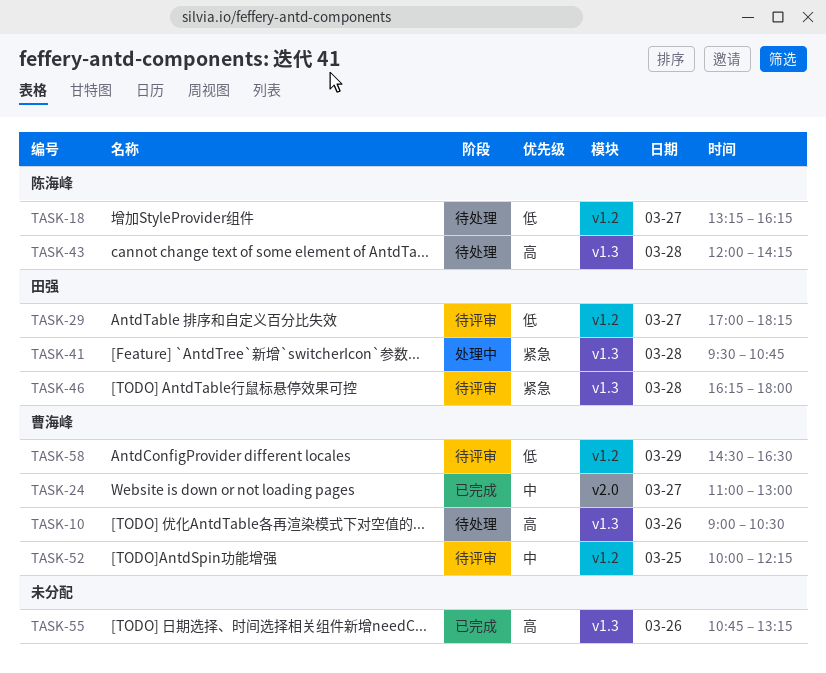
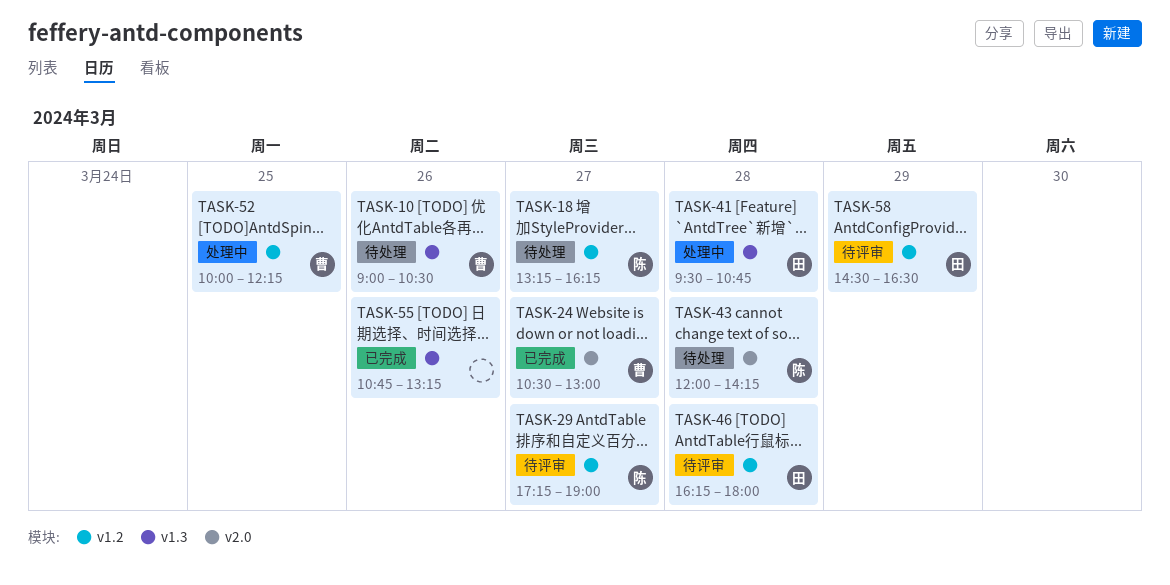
TASK-24, begins: 11:00 -> 10:30
TASK-29, owner: 田强 -> 陈海峰
TASK-29, begins: 17:00 -> 17:15
TASK-29, ends: 18:15 -> 19:00
TASK-43, label: v1.3 -> v2.0
TASK-46, label: v1.3 -> v1.2
TASK-52, status: 待评审 -> 处理中
TASK-58, owner: 曹海峰 -> 田强

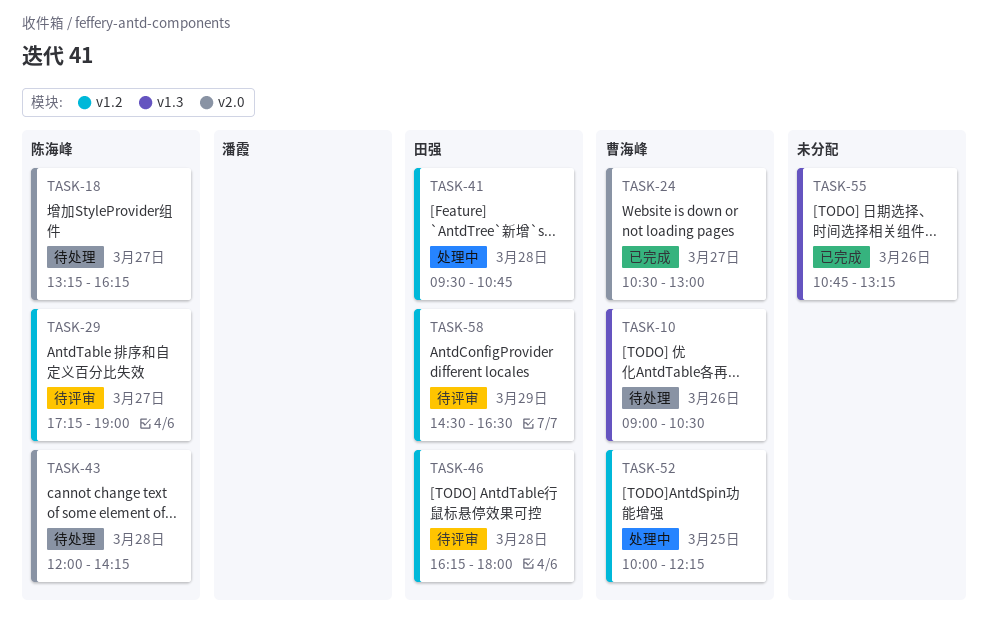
TASK-18, label: v1.2 -> v2.0
TASK-41, label: v1.3 -> v1.2

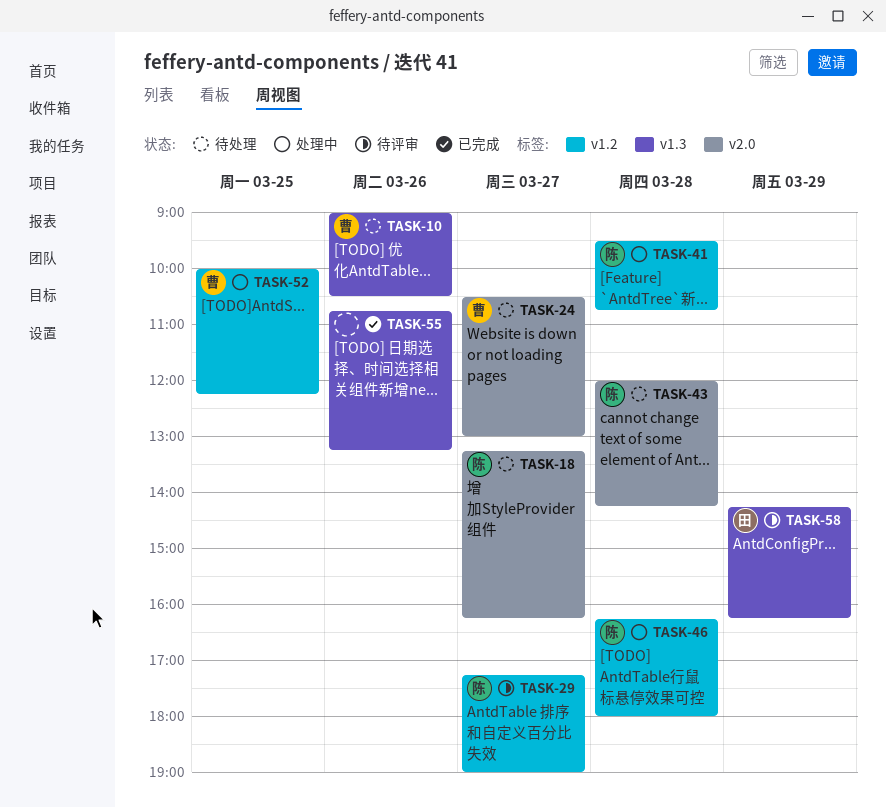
TASK-24, status: 已完成 -> 待处理
TASK-41, owner: 田强 -> 陈海峰
TASK-46, status: 待评审 -> 处理中
TASK-46, owner: 田强 -> 陈海峰
TASK-58, label: v1.2 -> v1.3
TASK-58, begins: 14:30 -> 14:15
TASK-58, ends: 16:30 -> 16:15

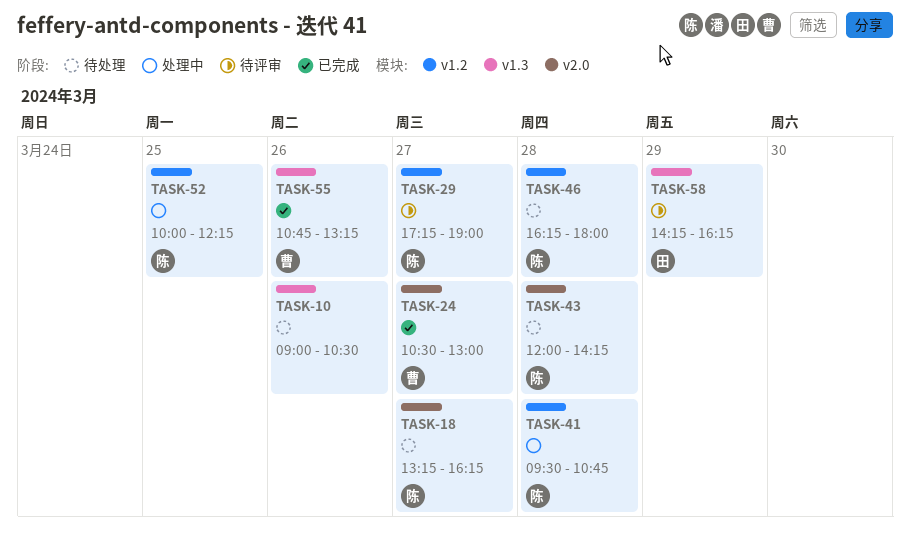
TASK-10, owner: 曹 -> none
TASK-24, status: 待处理 -> 已完成
TASK-46, status: 处理中 -> 待处理
TASK-52, owner: 曹 -> 陈
TASK-55, owner: none -> 曹

